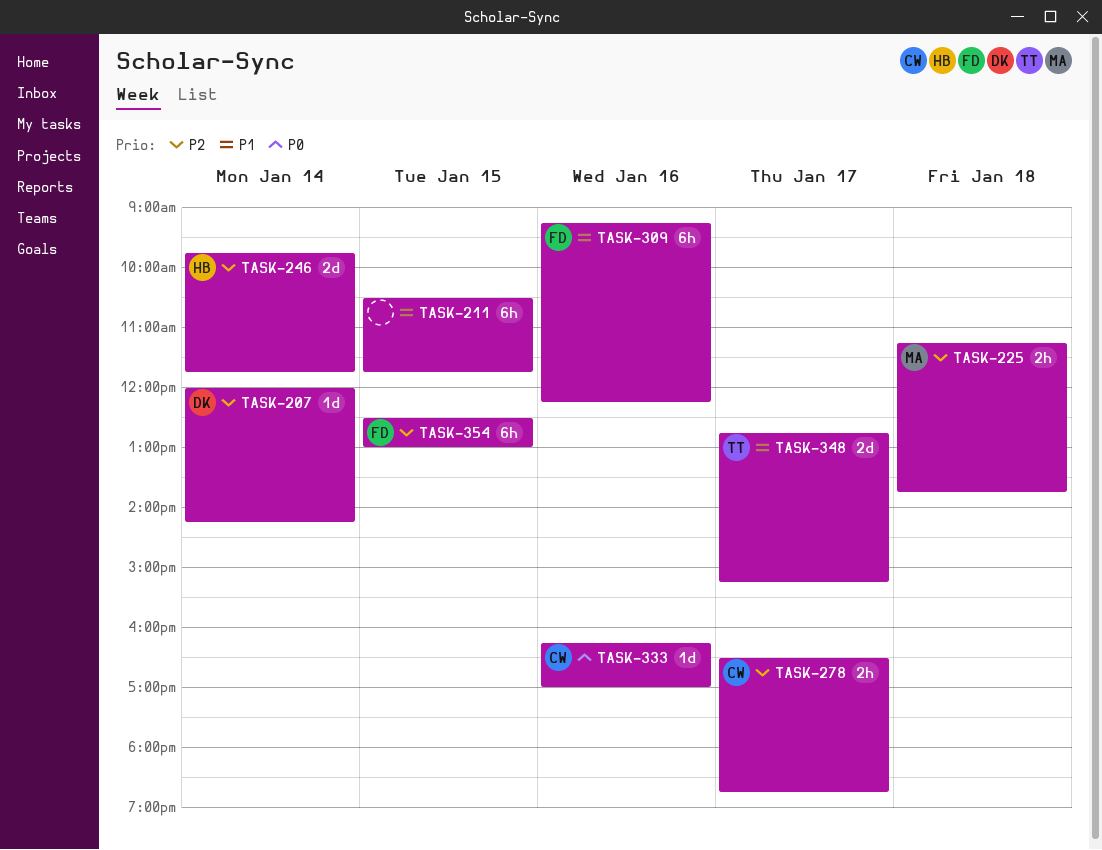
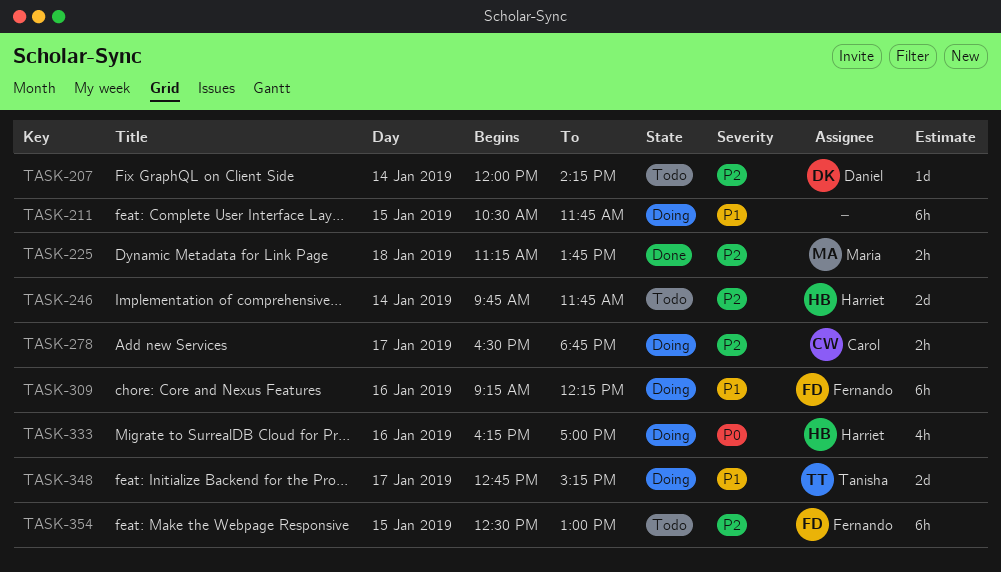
TASK-333, owner: Carol -> Harriet
TASK-333, estimate: 1d -> 4h

